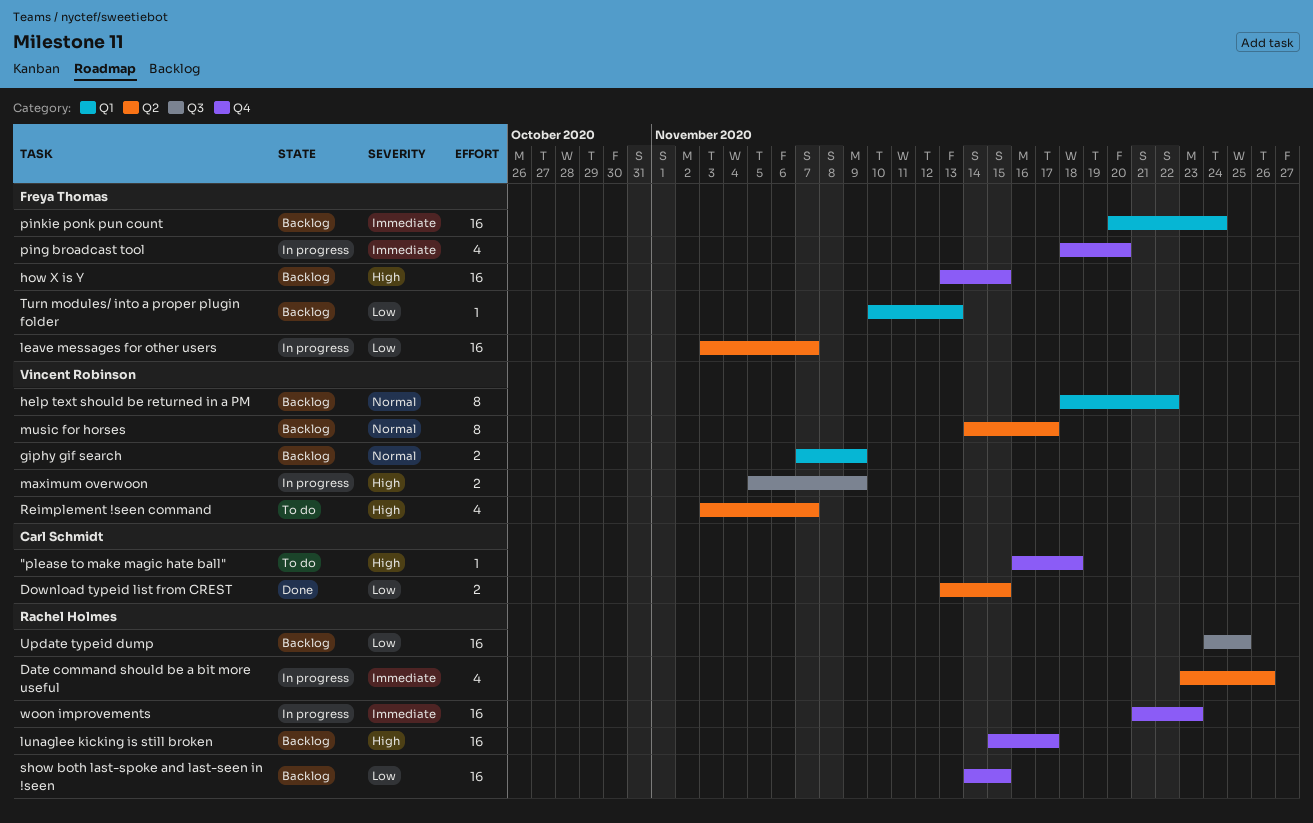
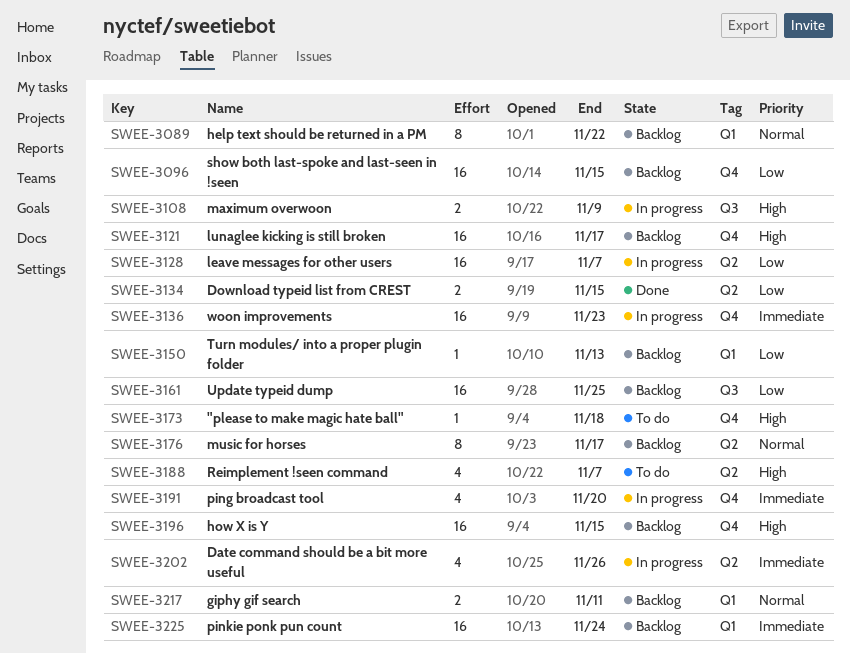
giphy gif search, due: Nov 9 -> Nov 11

